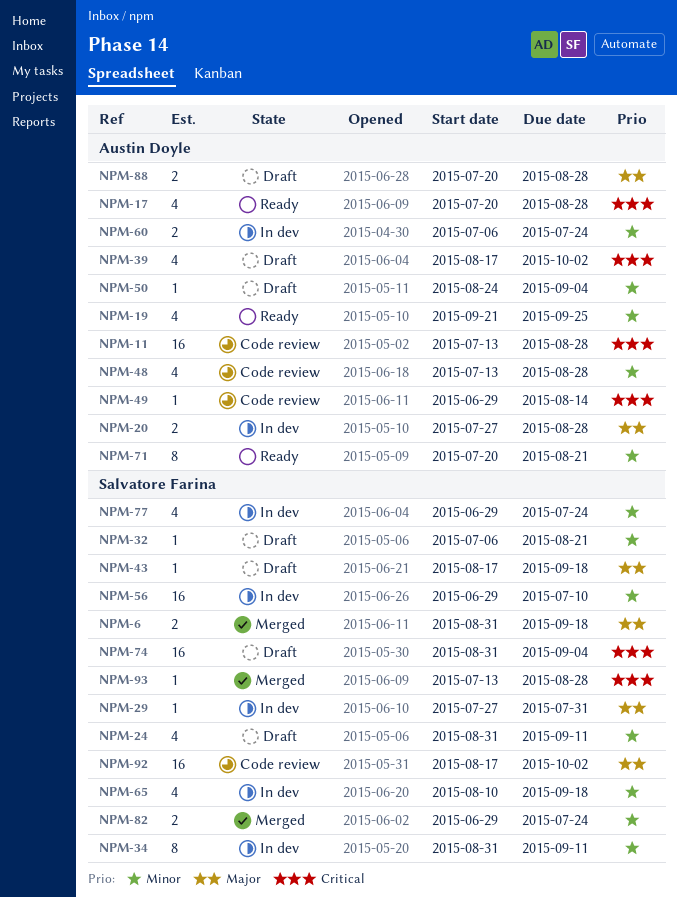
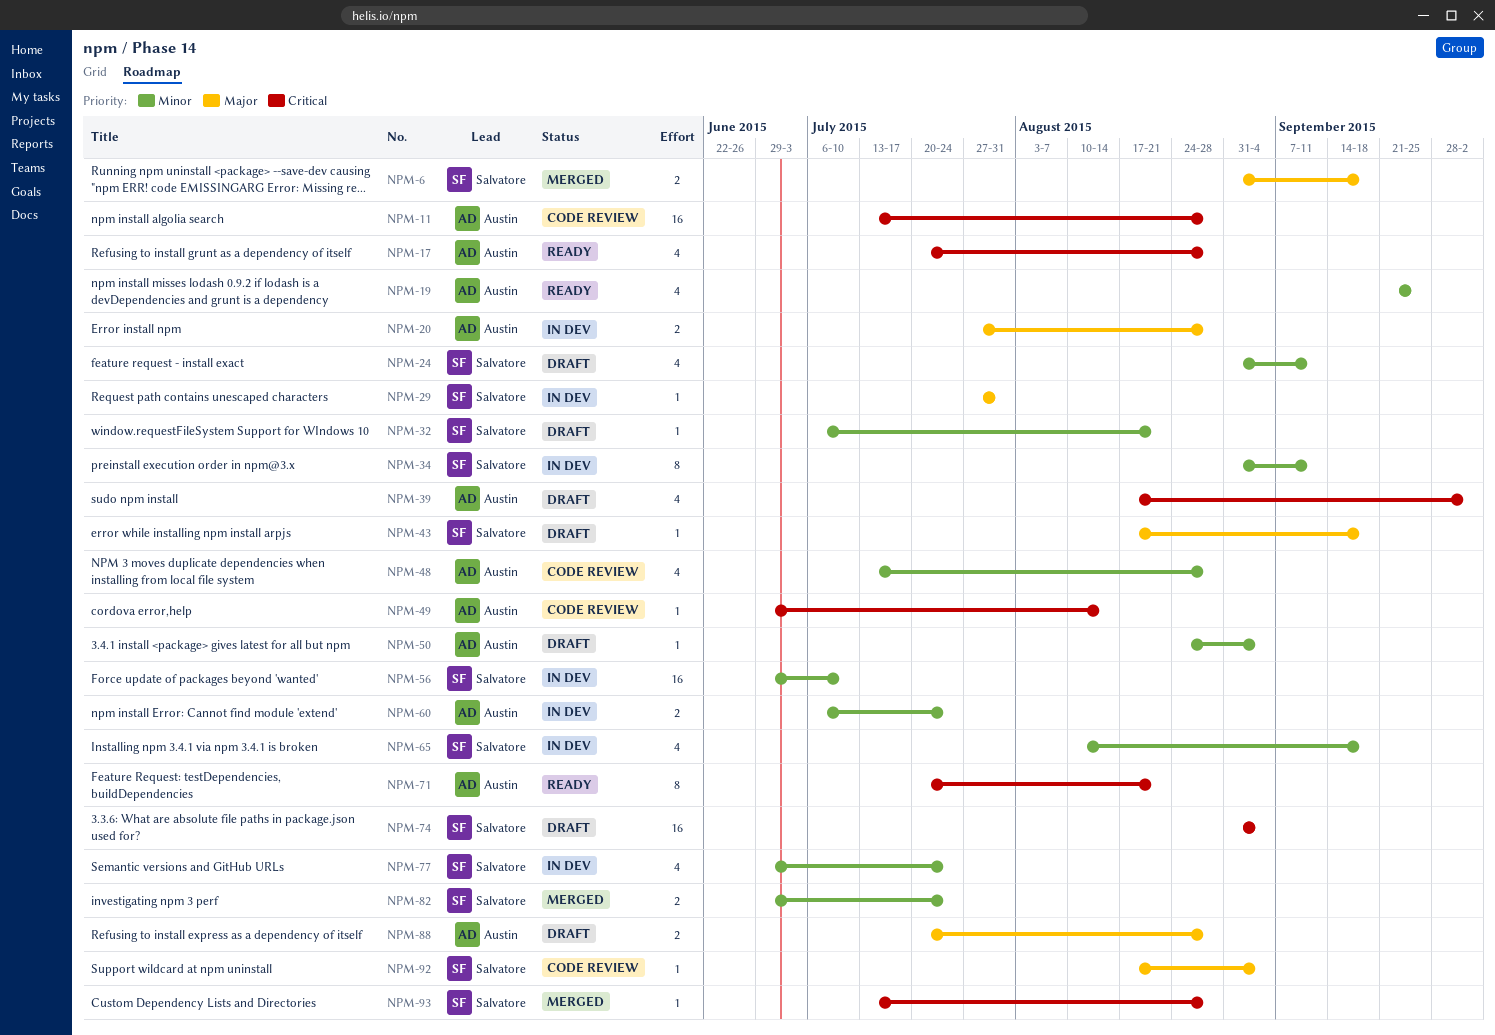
NPM-71, priority: Minor -> Critical
NPM-92, estimate: 16 -> 1
NPM-92, due: Oct 2 -> Sep 4

